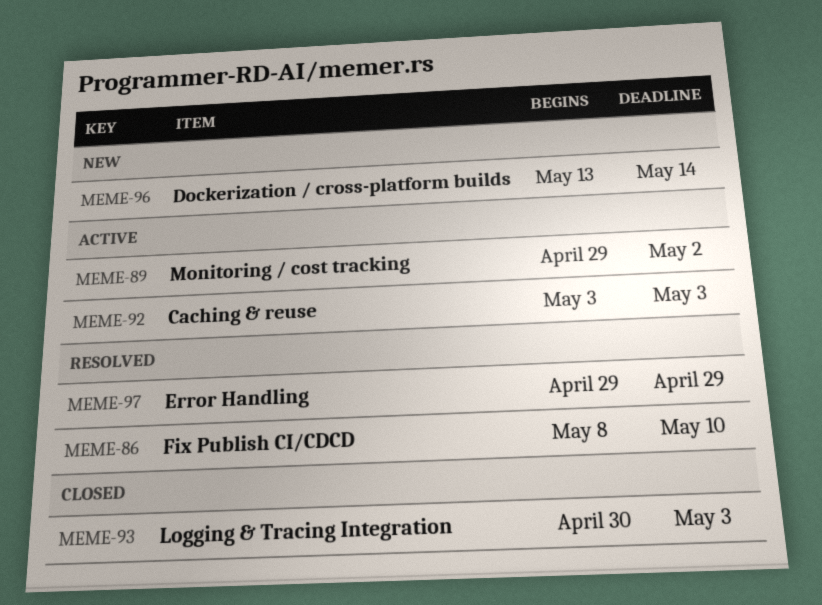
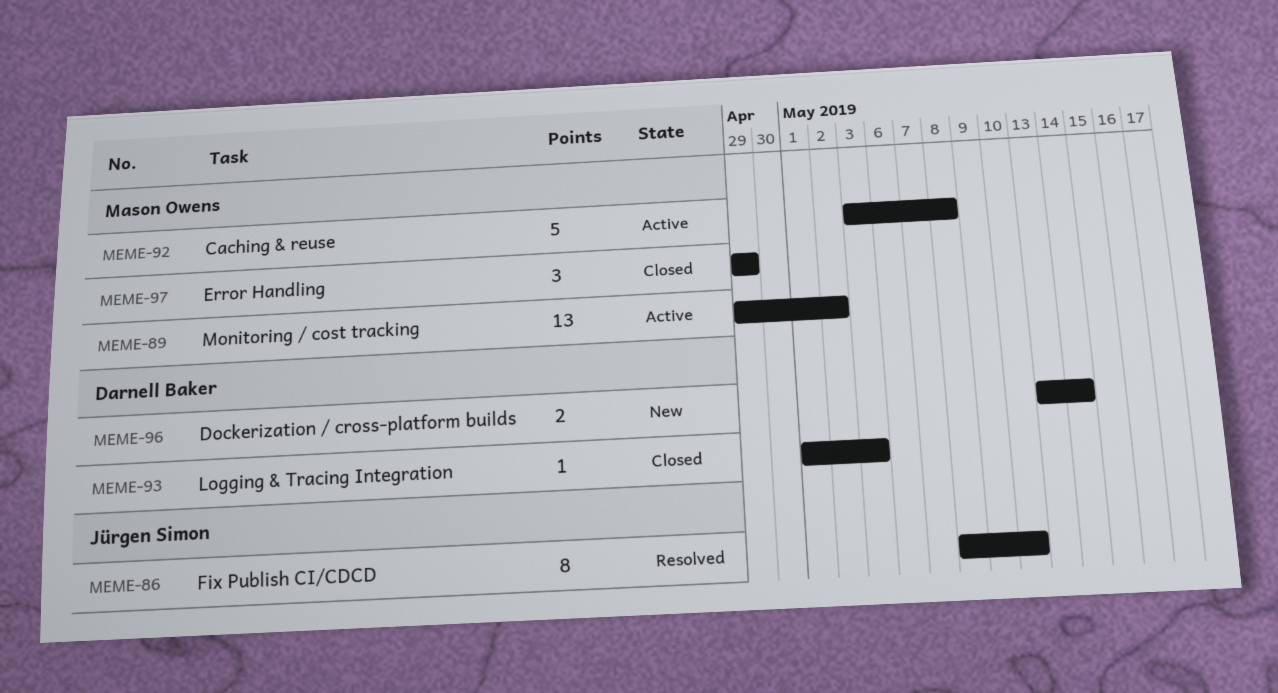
MEME-92, due: May 3 -> May 8
MEME-93, start: Apr 30 -> May 1
MEME-97, status: Resolved -> Closed

